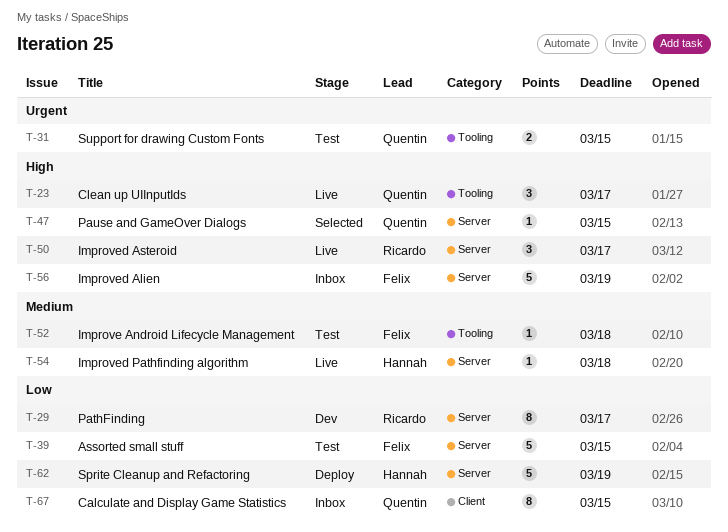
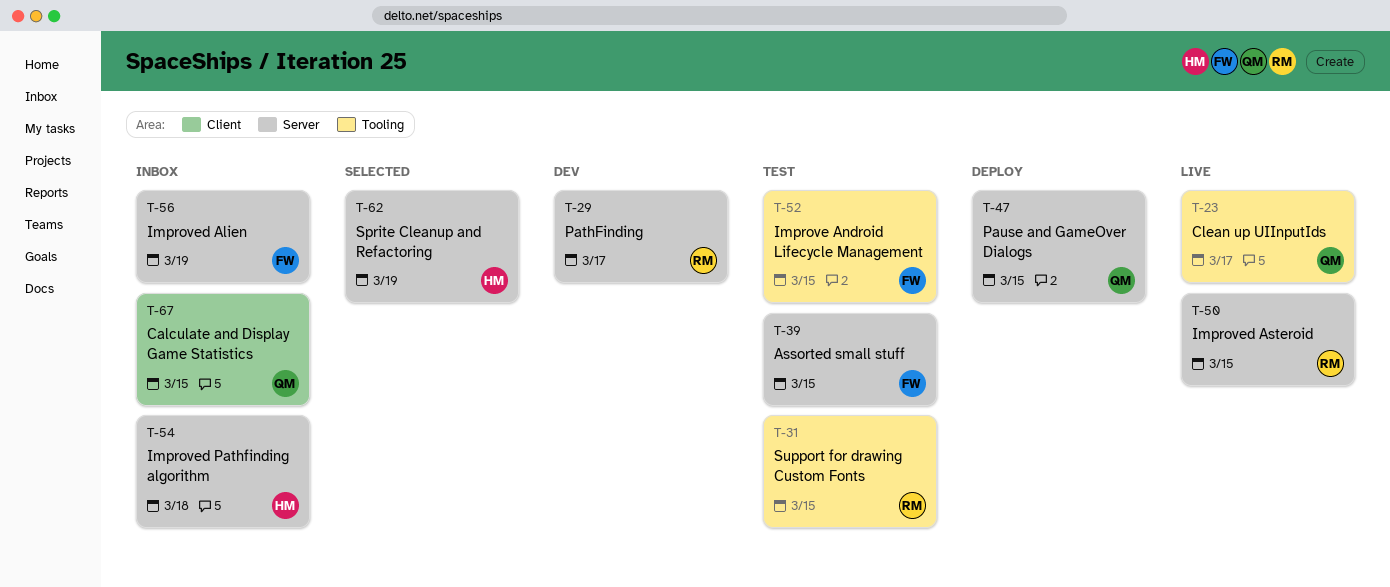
T-31, owner: Quentin -> Ricardo
T-47, status: Selected -> Deploy
T-50, due: Mar 17 -> Mar 15
T-52, due: Mar 18 -> Mar 15
T-54, status: Live -> Inbox
T-62, status: Deploy -> Selected

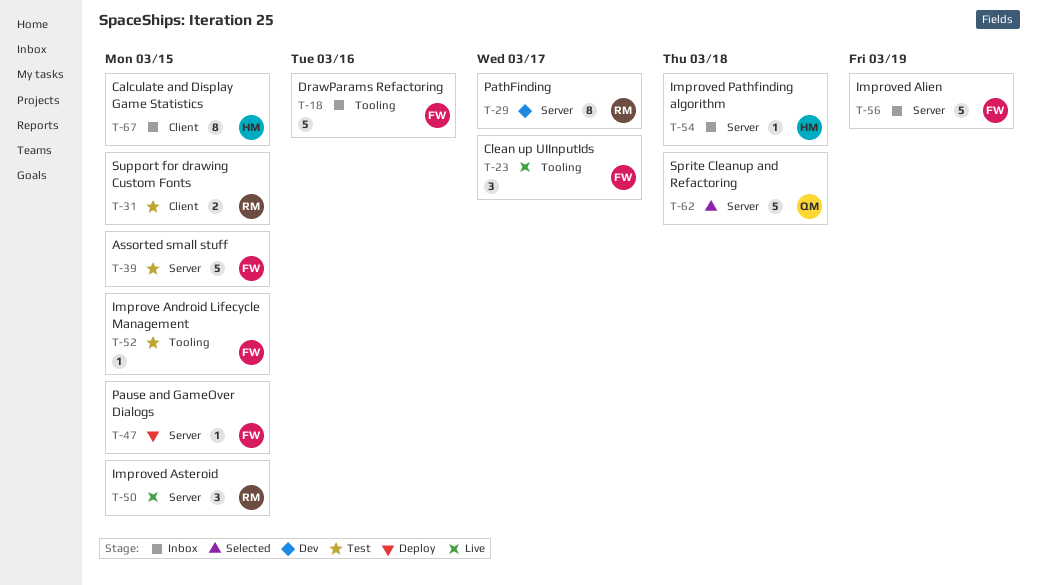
T-18: none -> present
T-23, owner: QM -> FW
T-31, label: Tooling -> Client
T-47, owner: QM -> FW
T-62, owner: HM -> QM
T-62, due: Mar 19 -> Mar 18
T-67, owner: QM -> HM

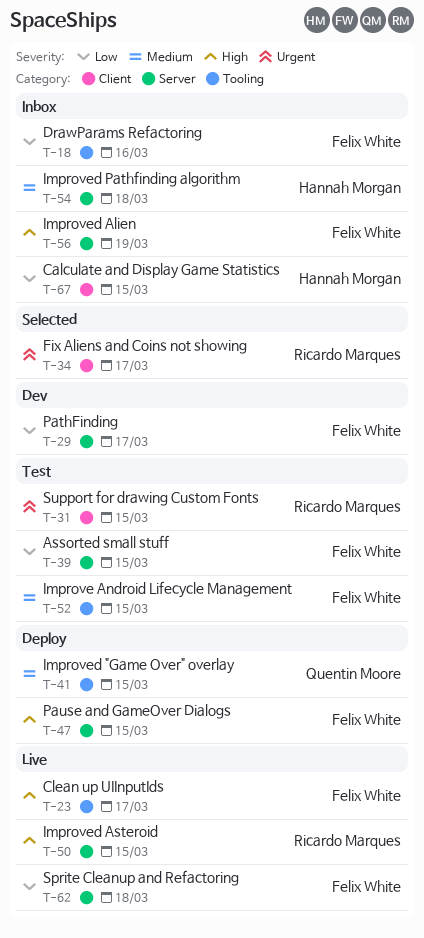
T-29, owner: Ricardo Marques -> Felix White
T-34: none -> present
T-41: none -> present
T-62, status: Selected -> Live
T-62, owner: Quentin Moore -> Felix White

